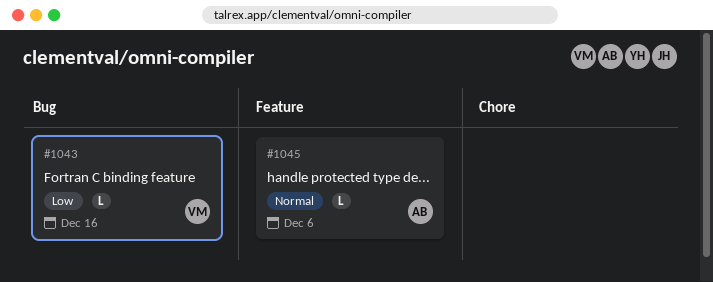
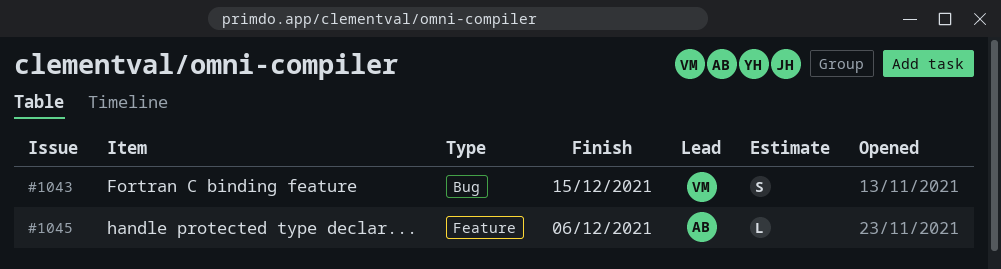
#1043, estimate: L -> S
#1043, due: Dec 16 -> Dec 15

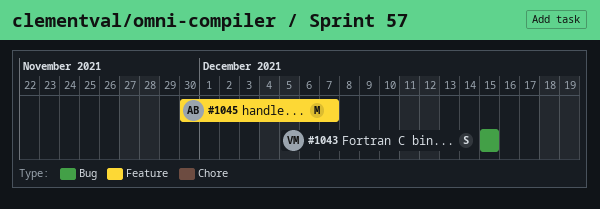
#1045, estimate: L -> M
#1045, due: Dec 6 -> Dec 7

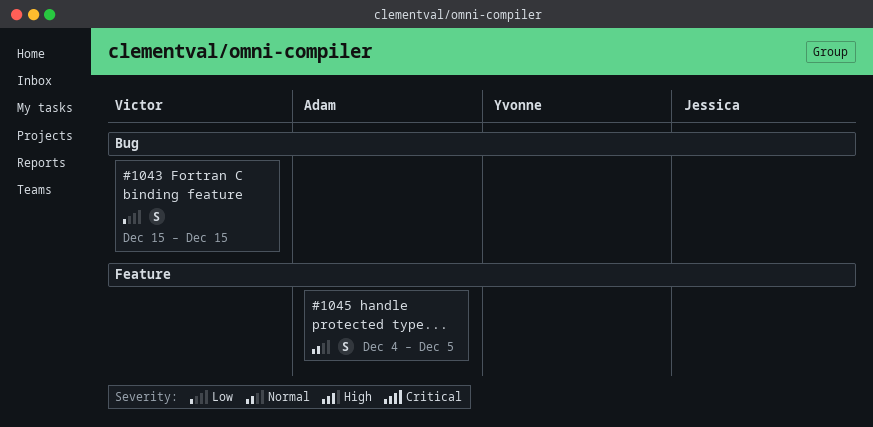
#1045, estimate: M -> S
#1045, start: Nov 30 -> Dec 4
#1045, due: Dec 7 -> Dec 5

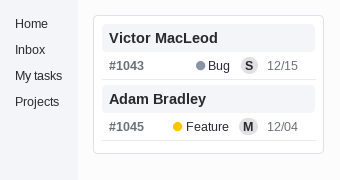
#1045, estimate: S -> M
#1045, due: Dec 5 -> Dec 4

